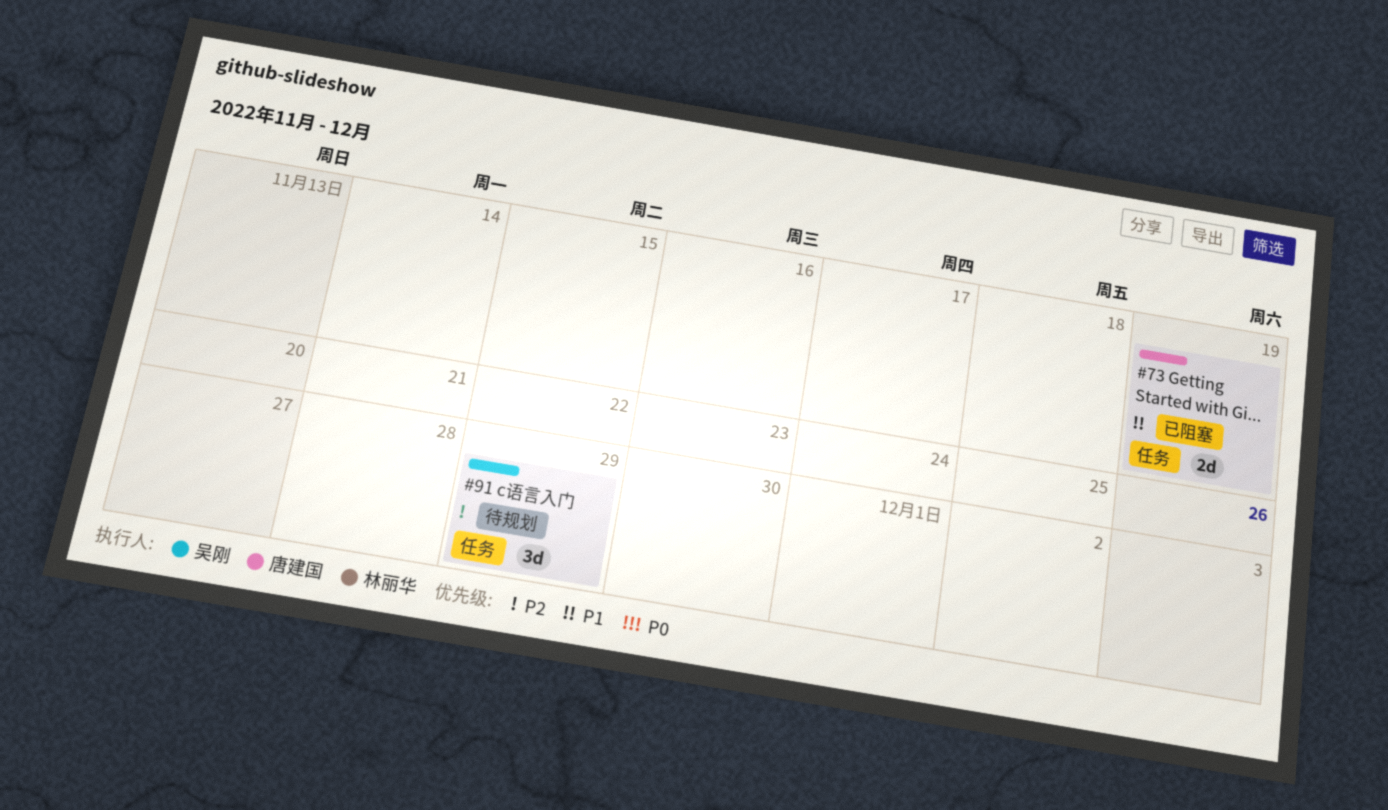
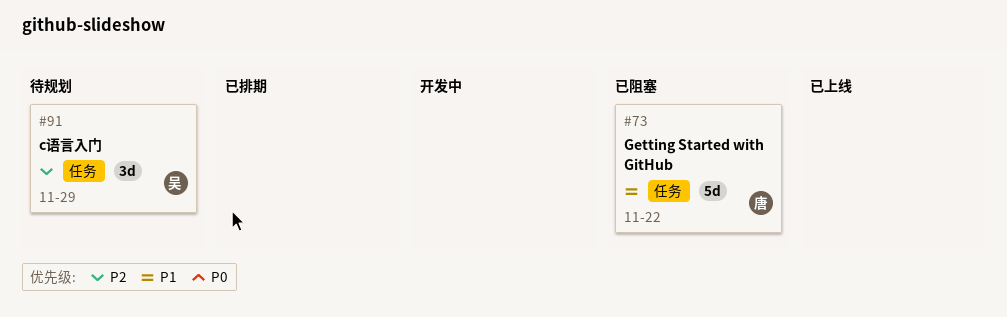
#73, estimate: 2d -> 5d
#73, due: Nov 19 -> Nov 22

